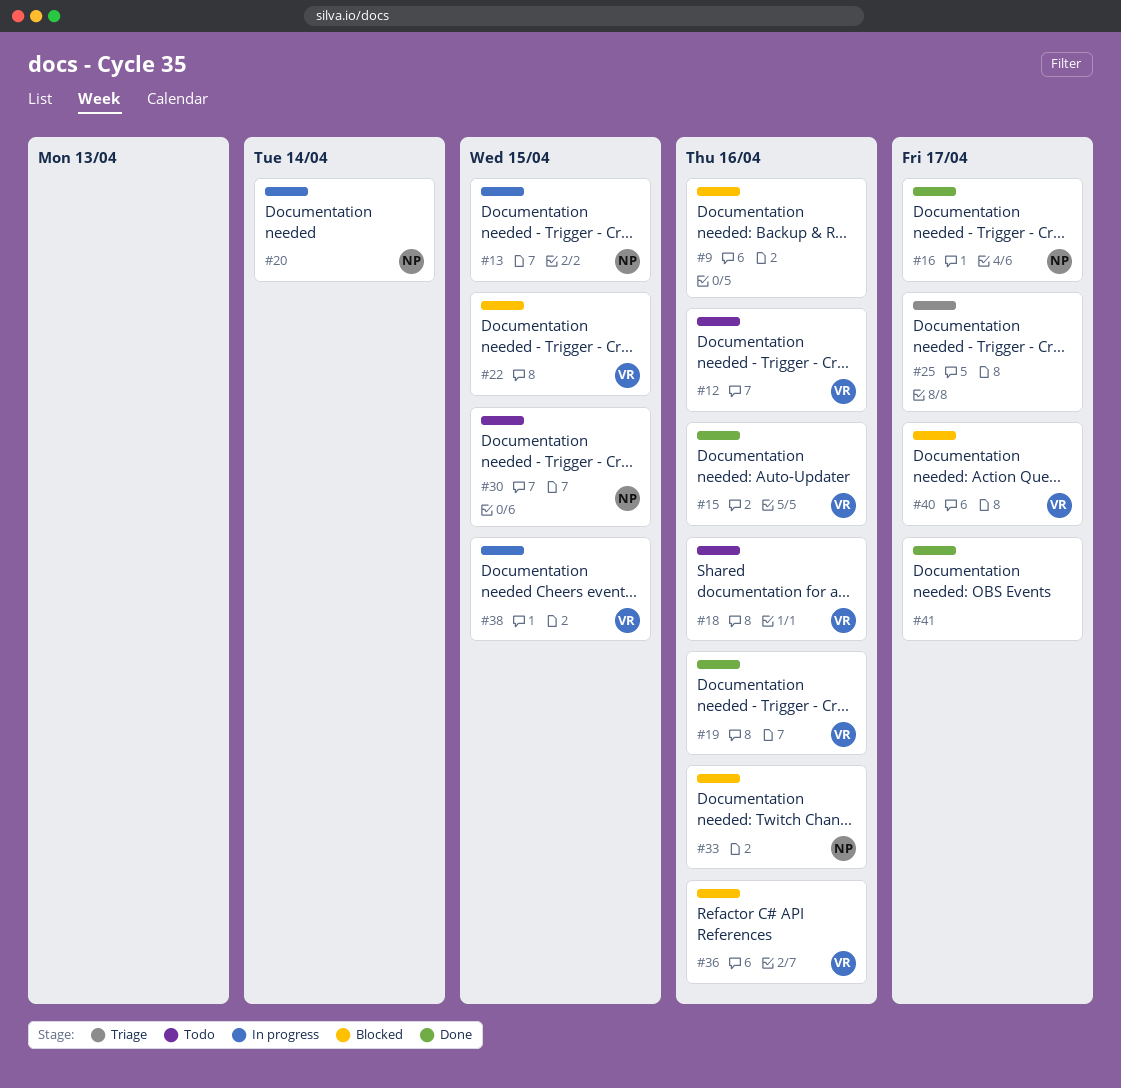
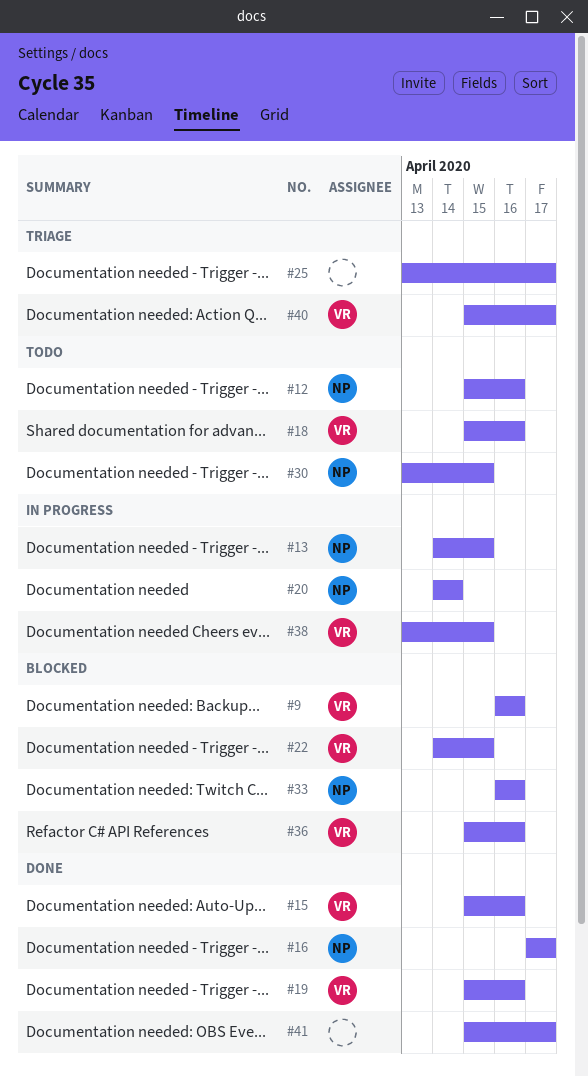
#9, owner: none -> VR
#12, owner: VR -> NP
#40, status: Blocked -> Triage

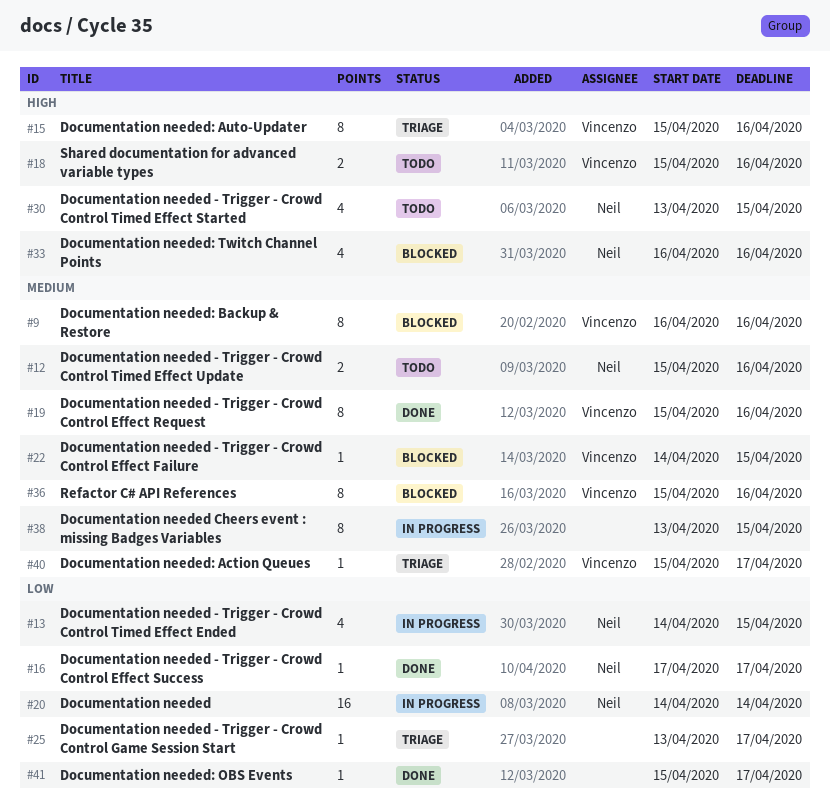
#15, status: Done -> Triage
#38, owner: Vincenzo -> none

